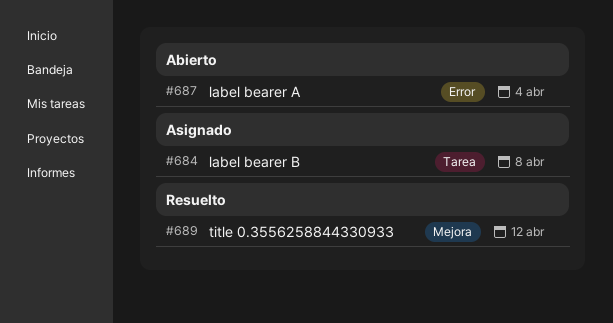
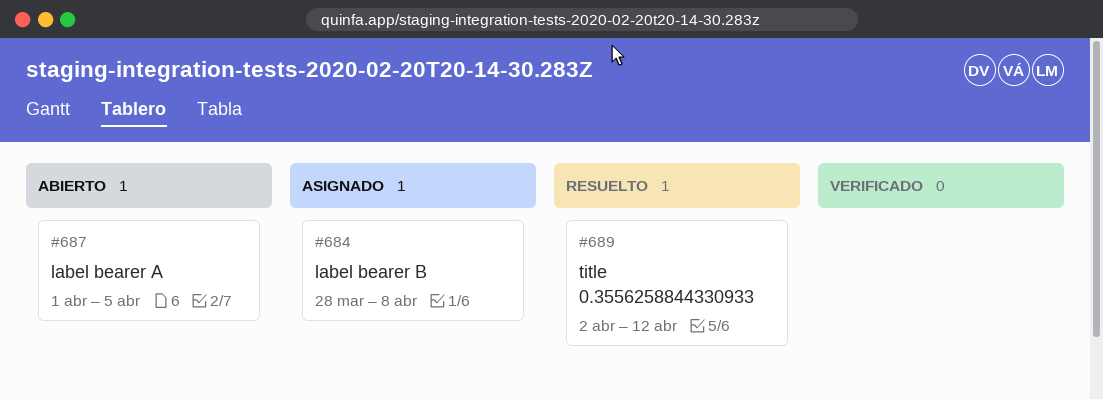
#687, due: Apr 4 -> Apr 5

